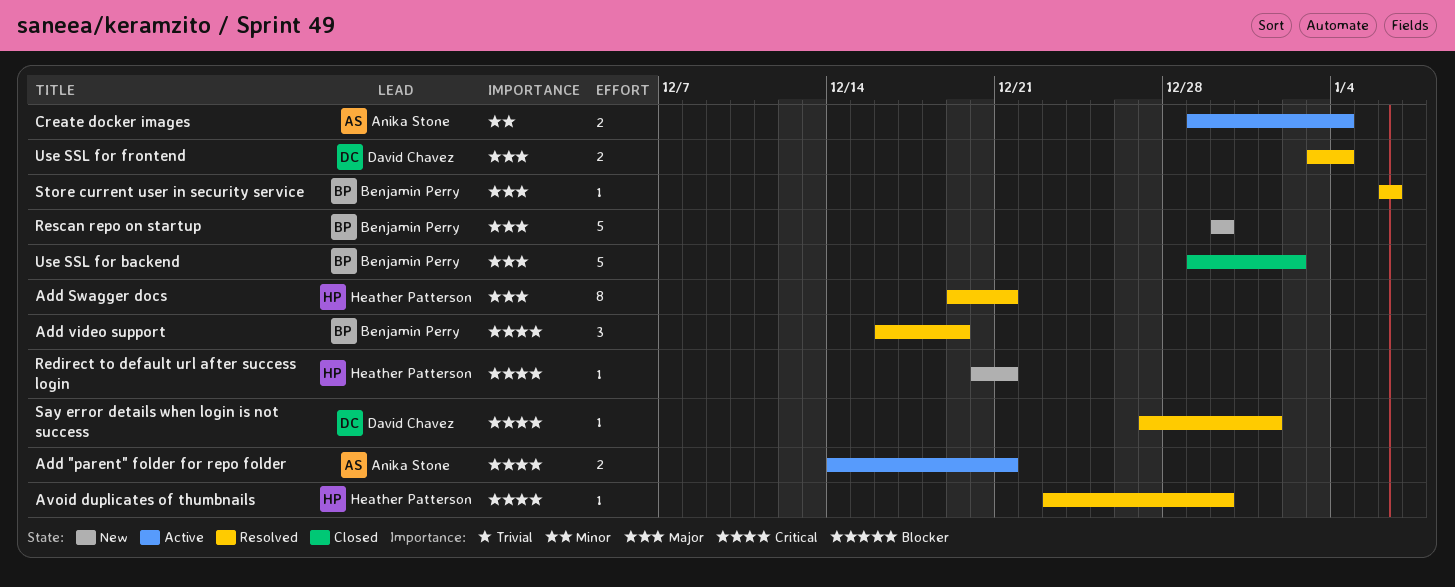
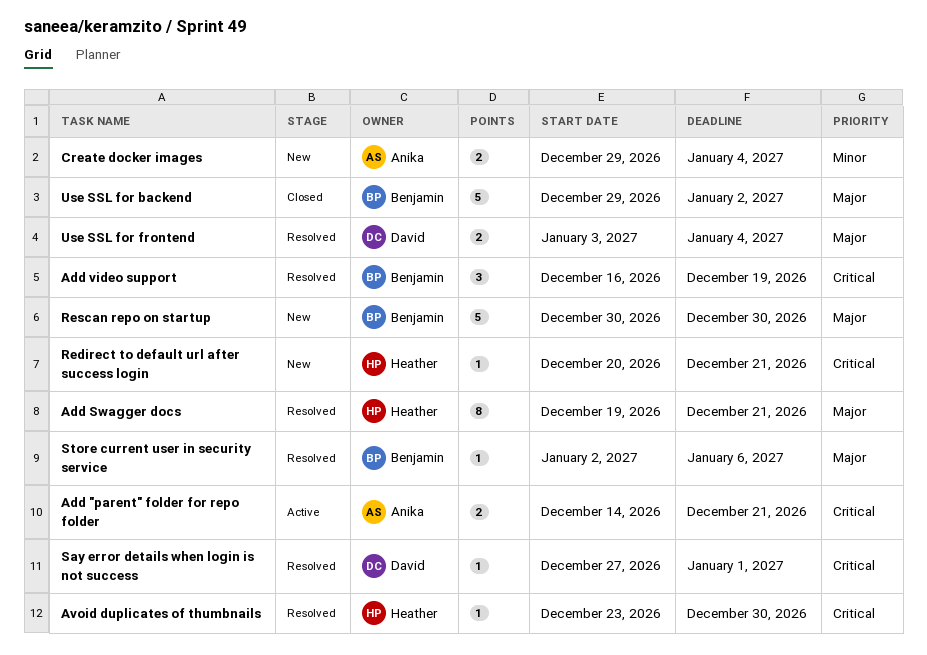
Create docker images, status: Active -> New
Store current user in security service, start: Jan 6 -> Jan 2

